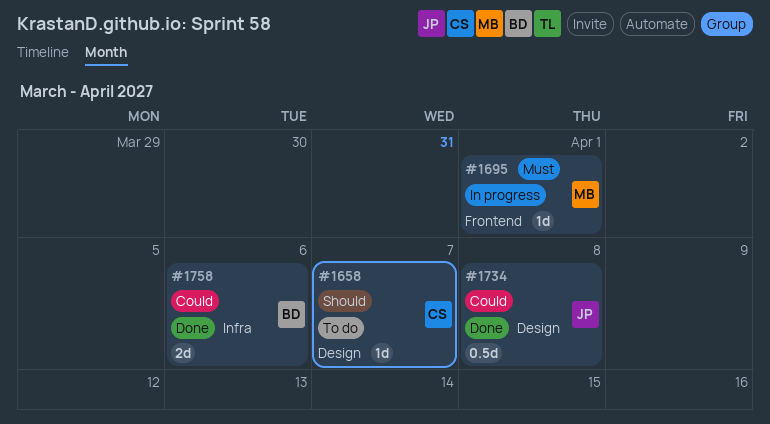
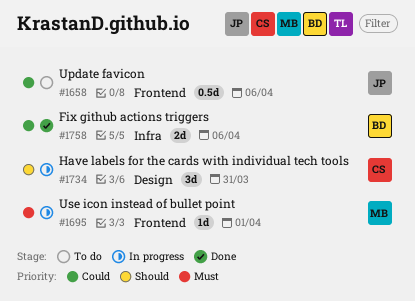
#1658, owner: CS -> JP
#1658, priority: Should -> Could
#1658, label: Design -> Frontend
#1658, estimate: 1d -> 0.5d
#1658, due: Apr 7 -> Apr 6
#1734, status: Done -> In progress
#1734, owner: JP -> CS
#1734, priority: Could -> Should
#1734, estimate: 0.5d -> 3d
#1734, due: Apr 8 -> Mar 31

